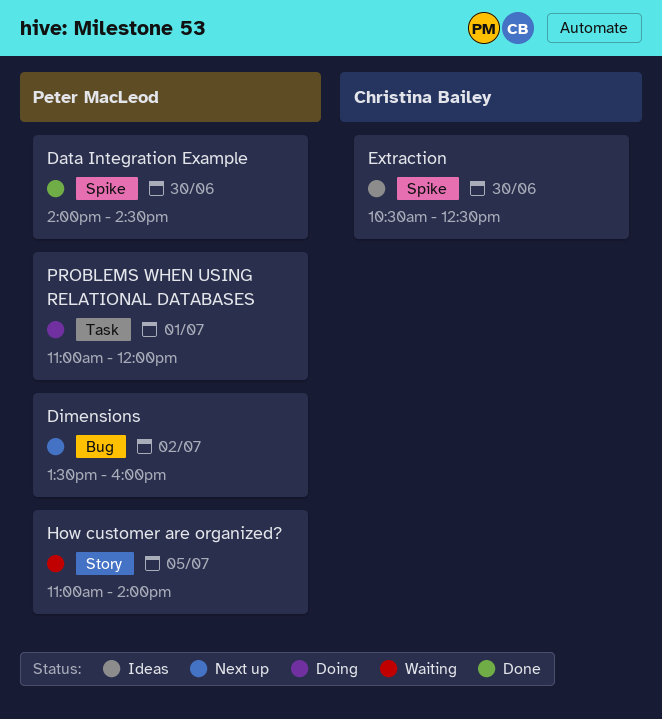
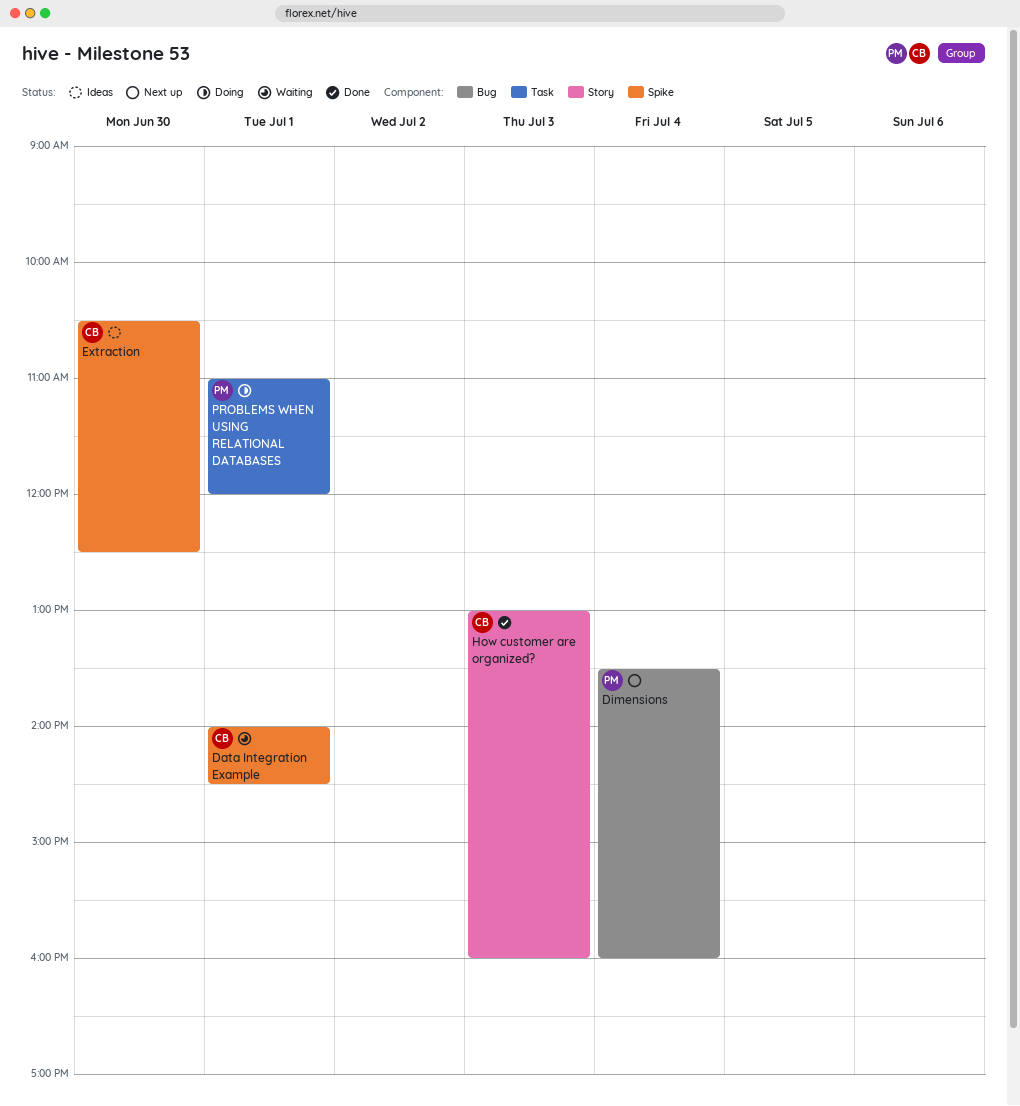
Data Integration Example, status: Done -> Waiting
Data Integration Example, owner: Peter MacLeod -> Christina Bailey
Data Integration Example, day: Jun 30 -> Jul 1
Dimensions, day: Jul 2 -> Jul 4
How customer are organized?, status: Waiting -> Done
How customer are organized?, owner: Peter MacLeod -> Christina Bailey
How customer are organized?, day: Jul 5 -> Jul 3
How customer are organized?, begins: 11:00 -> 13:00
How customer are organized?, ends: 14:00 -> 16:00

